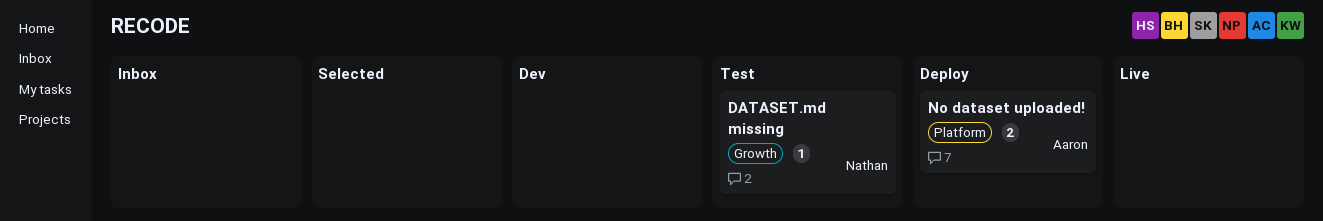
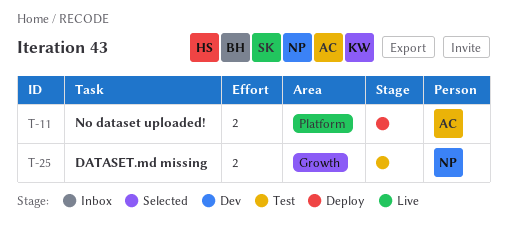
DATASET.md missing, estimate: 1 -> 2

